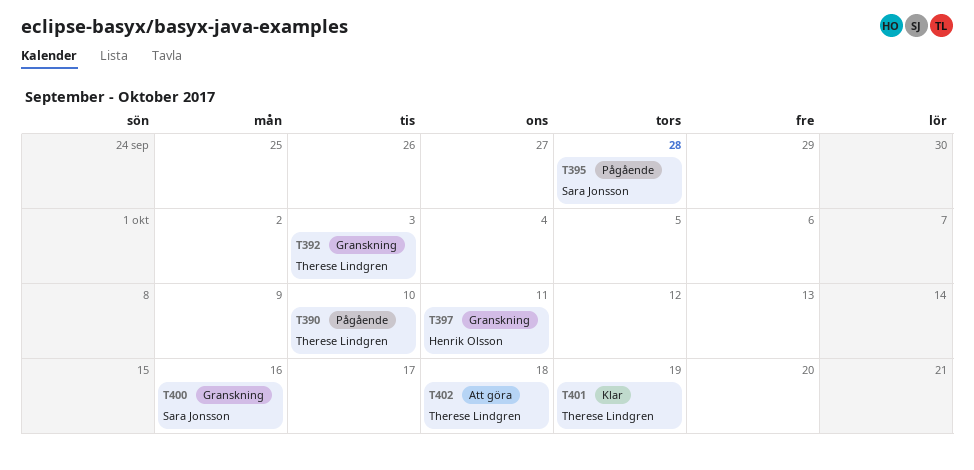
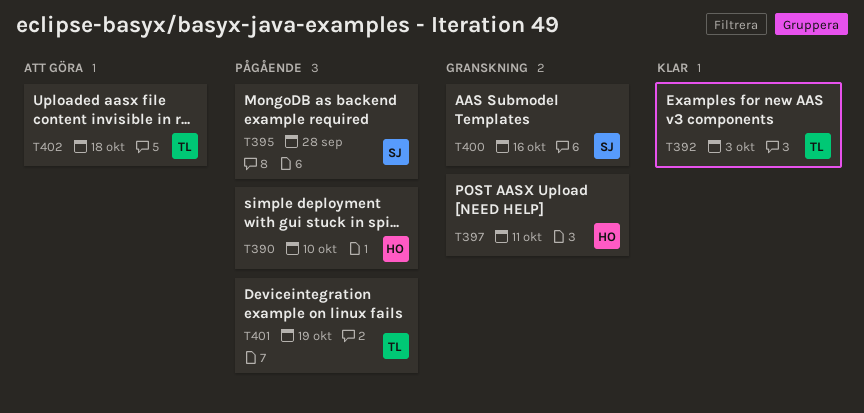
T390, owner: Therese Lindgren -> Henrik Olsson
T392, status: Granskning -> Klar
T401, status: Klar -> Pågående

